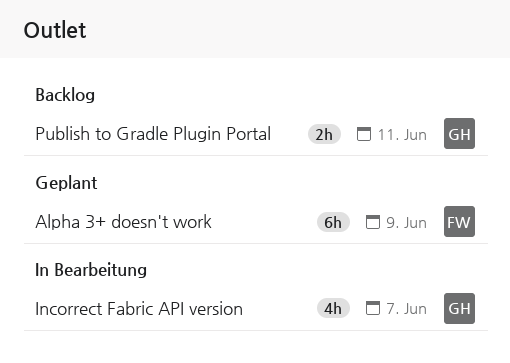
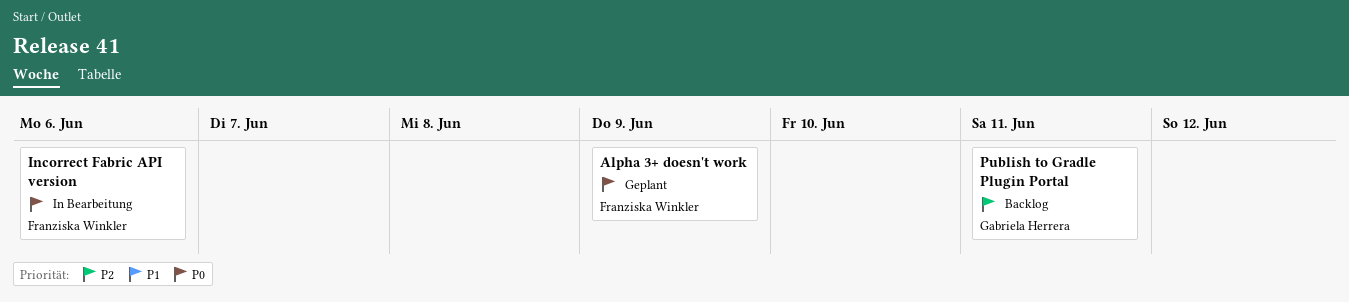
Incorrect Fabric API version, owner: Gabriela Herrera -> Franziska Winkler
Incorrect Fabric API version, due: Jun 7 -> Jun 6

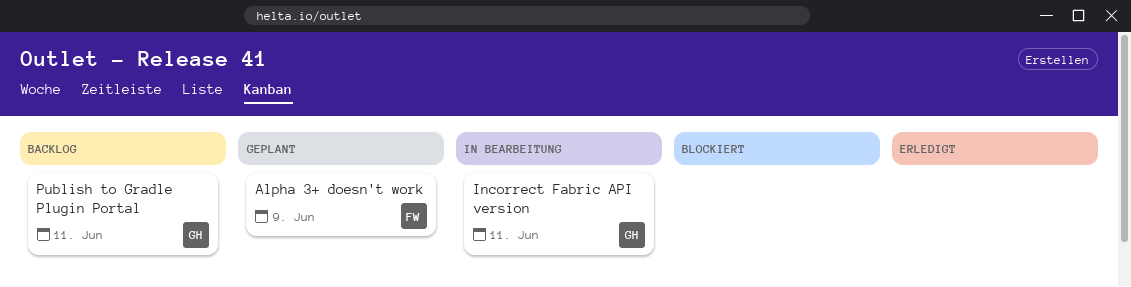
Incorrect Fabric API version, owner: Franziska Winkler -> Gabriela Herrera
Incorrect Fabric API version, due: Jun 6 -> Jun 11

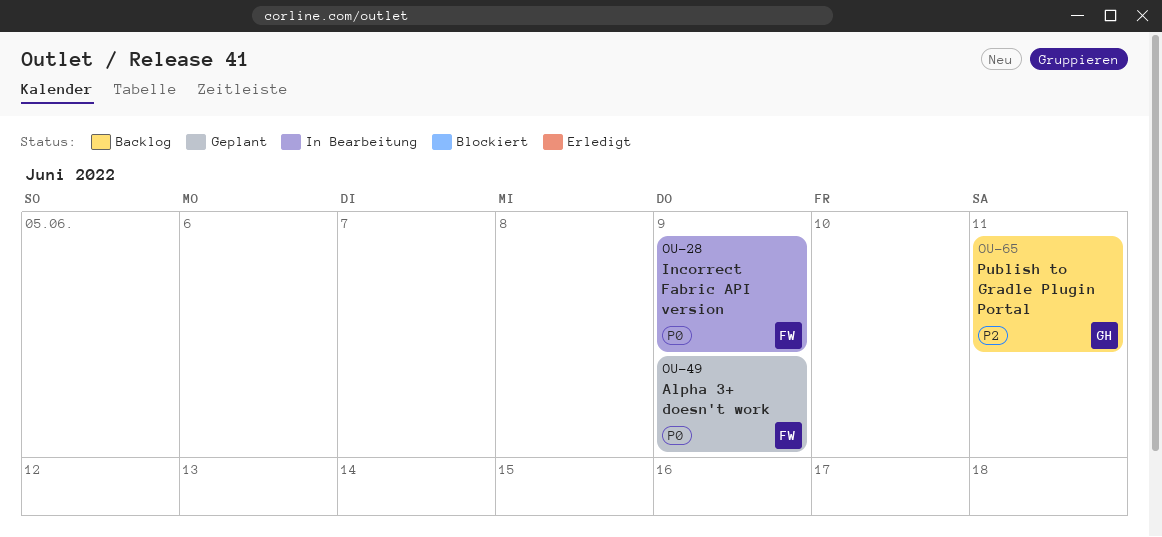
Incorrect Fabric API version, owner: GH -> FW
Incorrect Fabric API version, due: Jun 11 -> Jun 9

